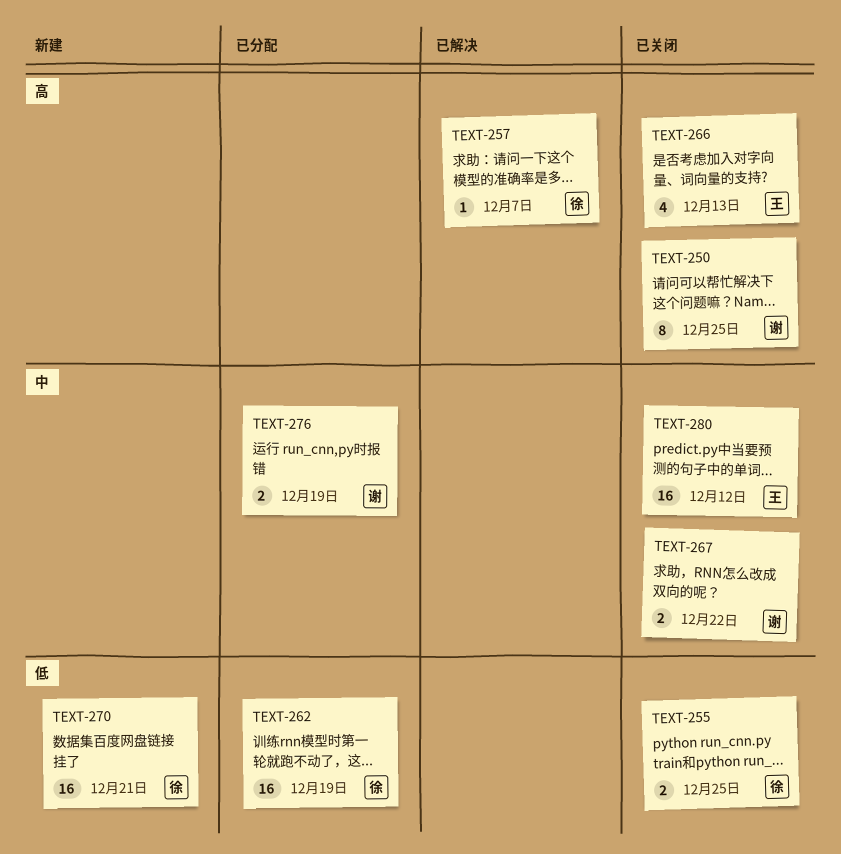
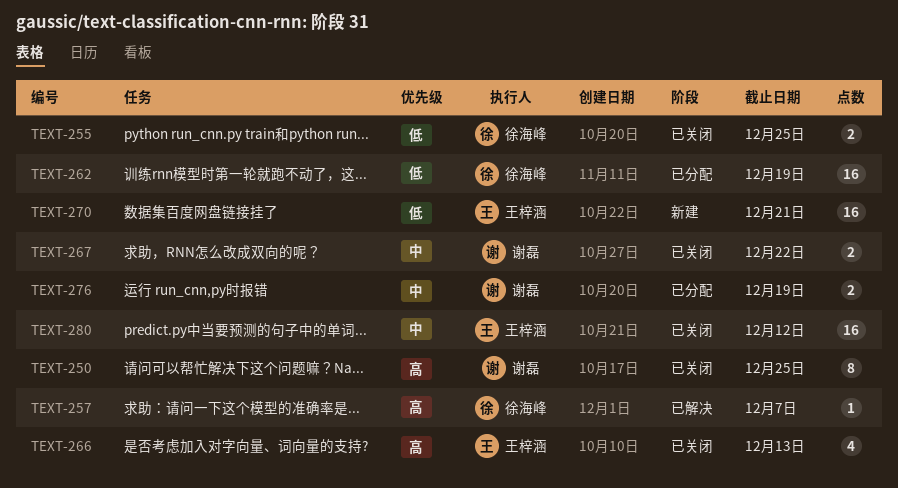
TEXT-270, owner: 徐海峰 -> 王梓涵

